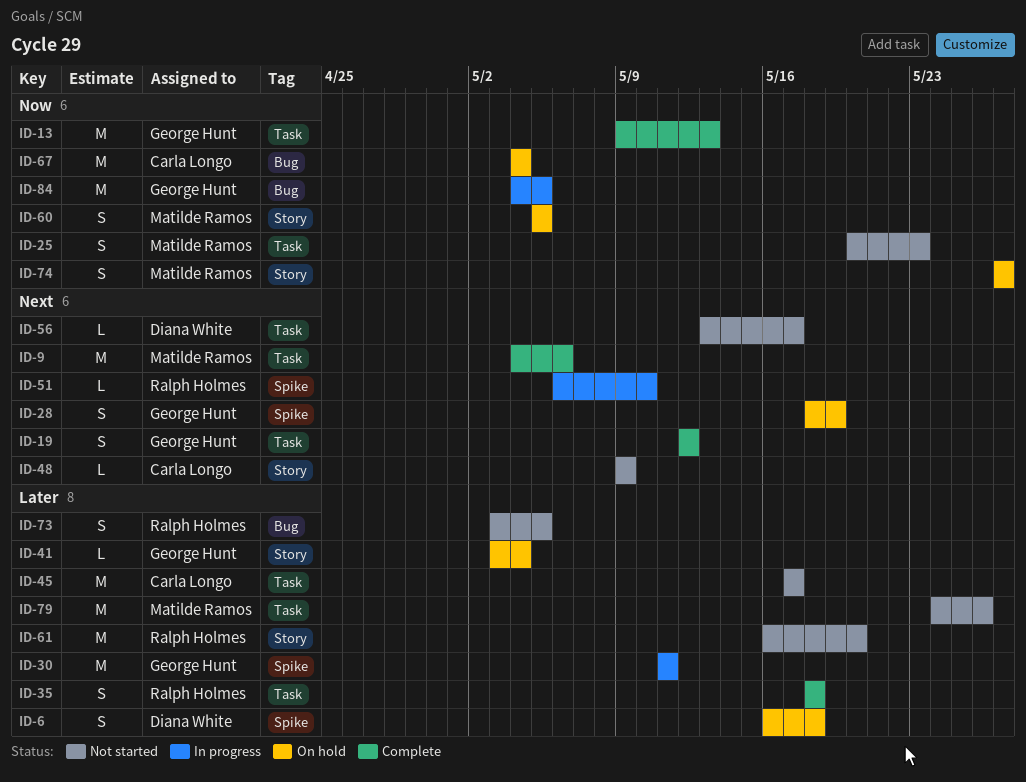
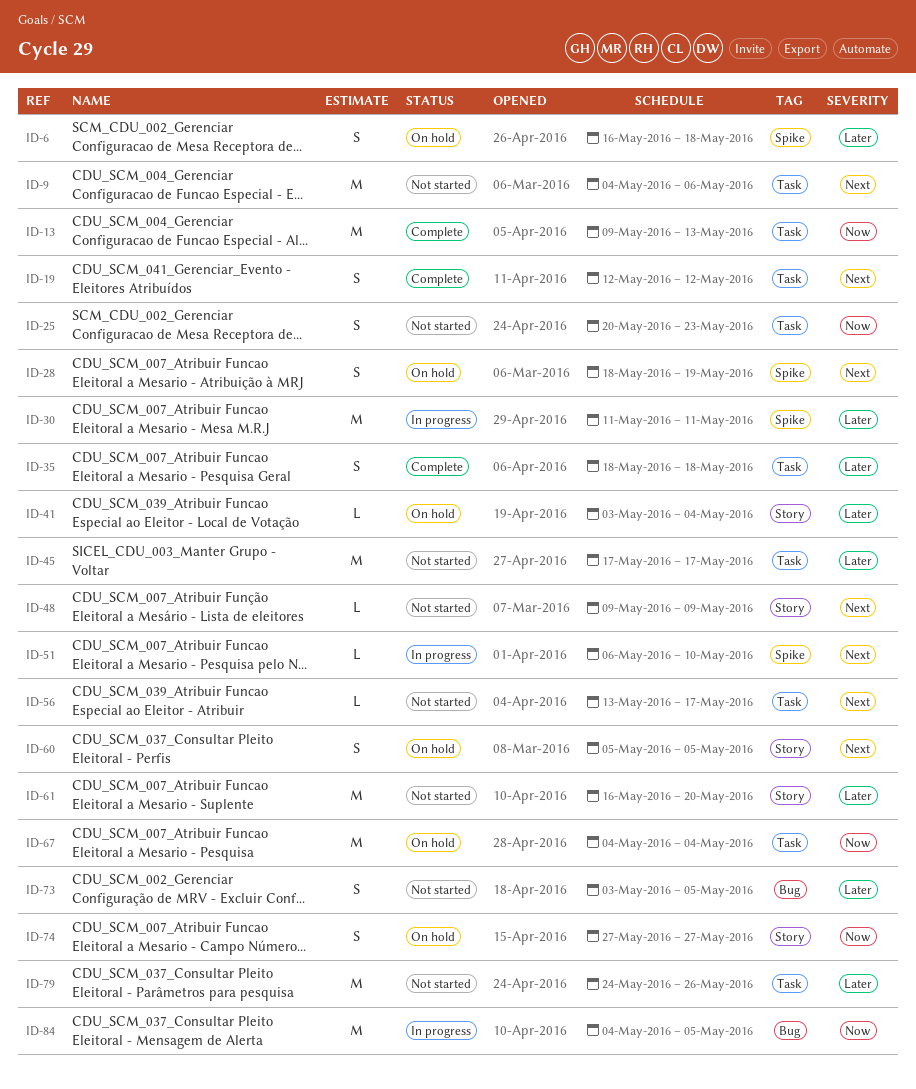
ID-9, status: Complete -> Not started
ID-60, priority: Now -> Next
ID-67, label: Bug -> Task

